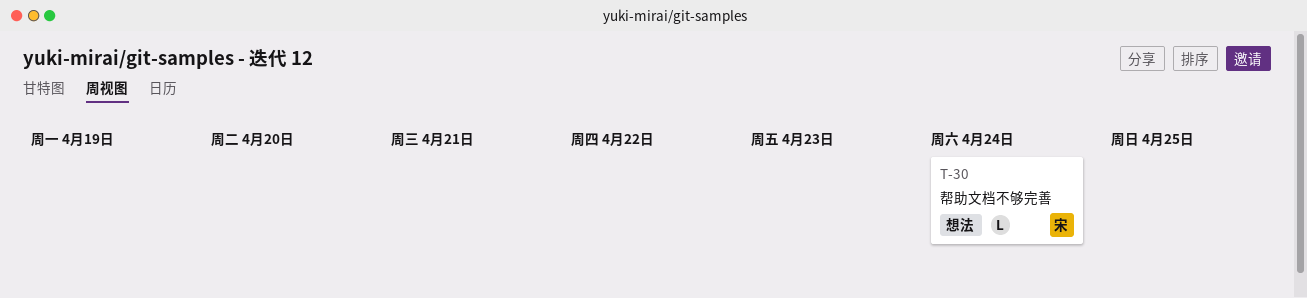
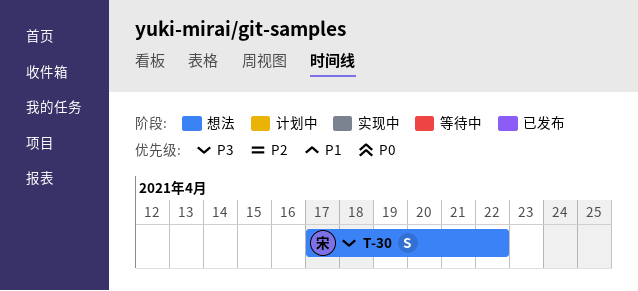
T-30, estimate: L -> S
T-30, due: Apr 24 -> Apr 22

